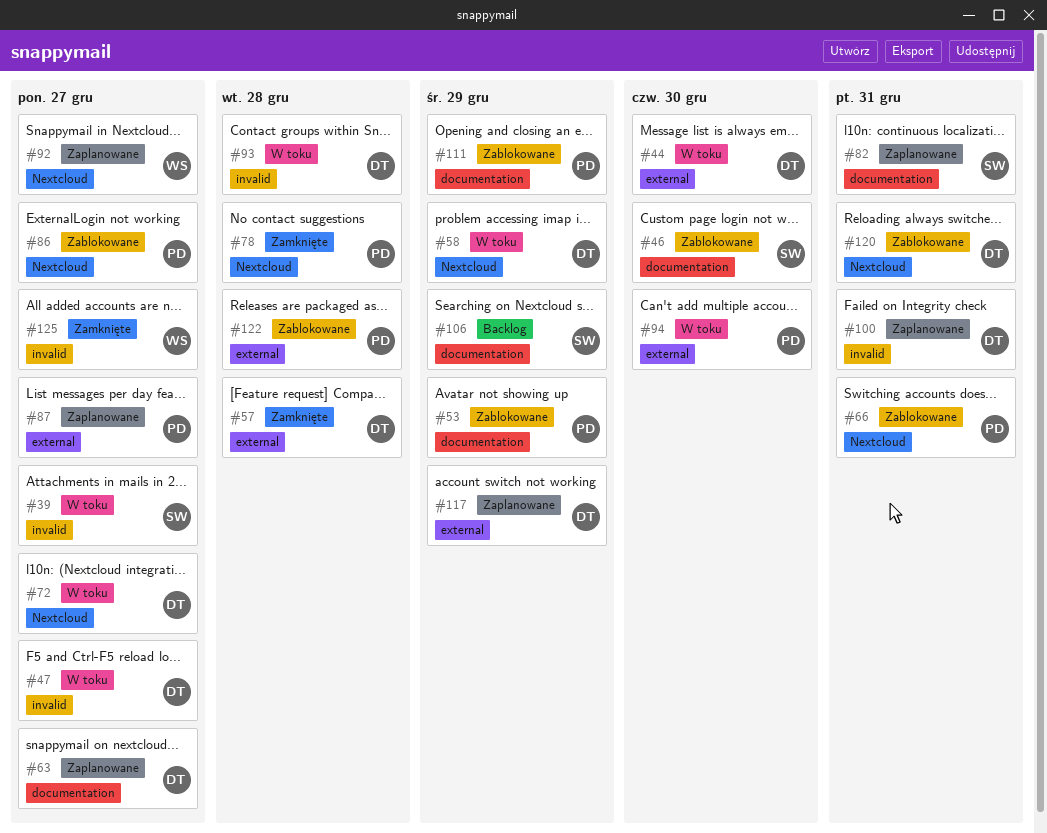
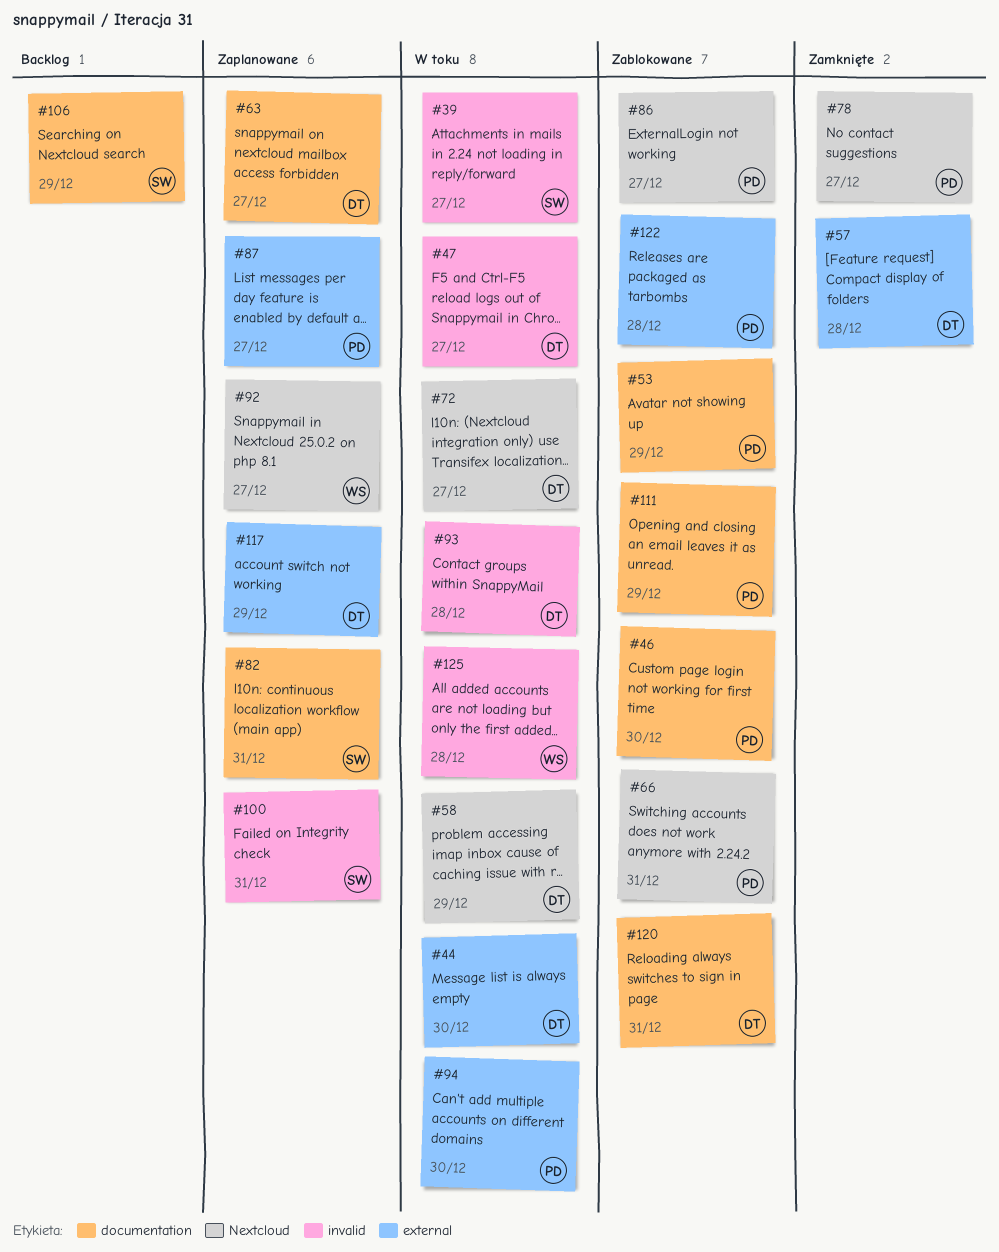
#46, owner: SW -> PD
#78, due: Dec 28 -> Dec 27
#100, owner: DT -> SW
#120, label: Nextcloud -> documentation
#125, status: Zamknięte -> W toku
#125, due: Dec 27 -> Dec 28

